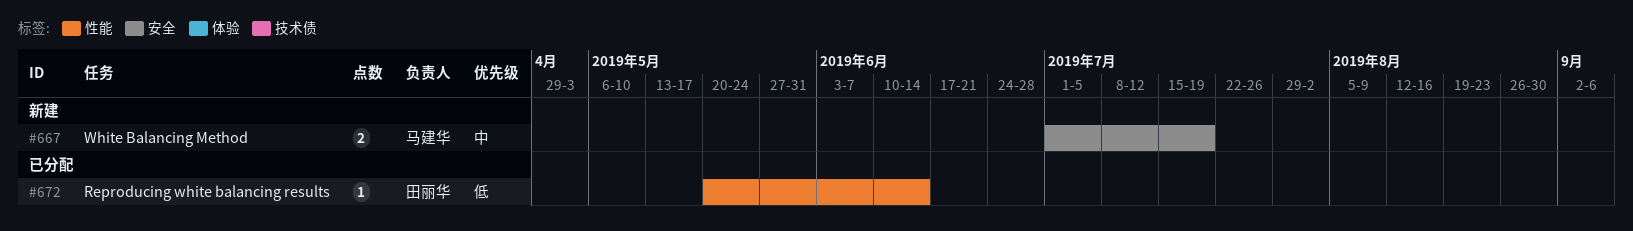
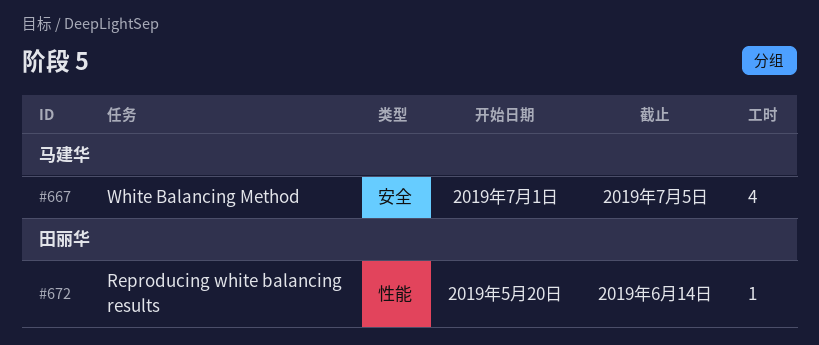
#667, estimate: 2 -> 4
#667, due: Jul 19 -> Jul 5

